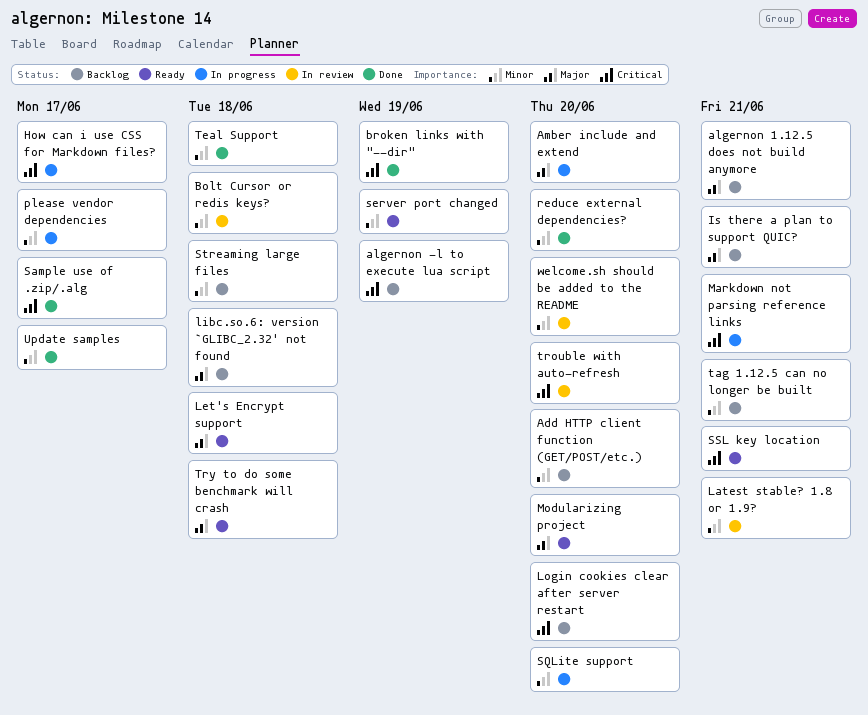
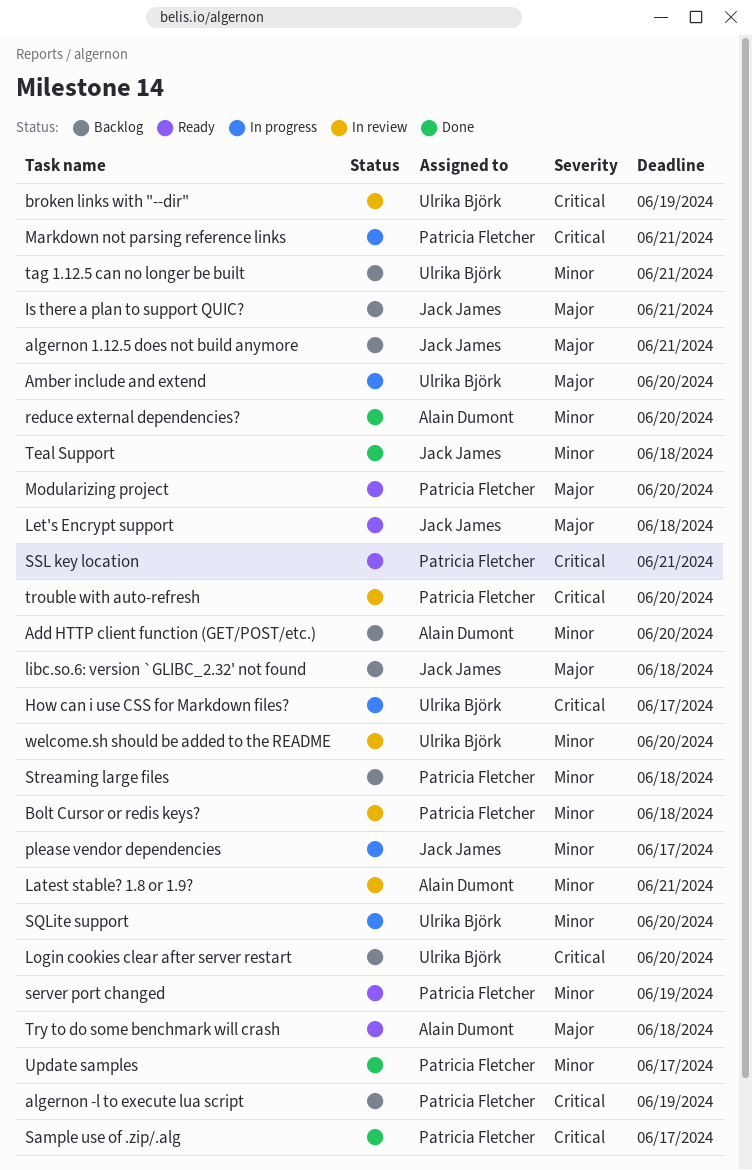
broken links with "--dir", status: Done -> In review

